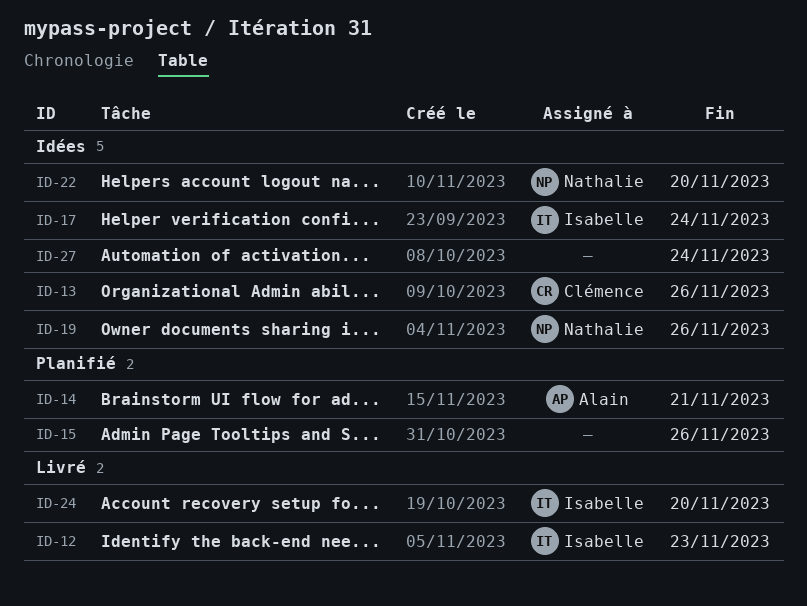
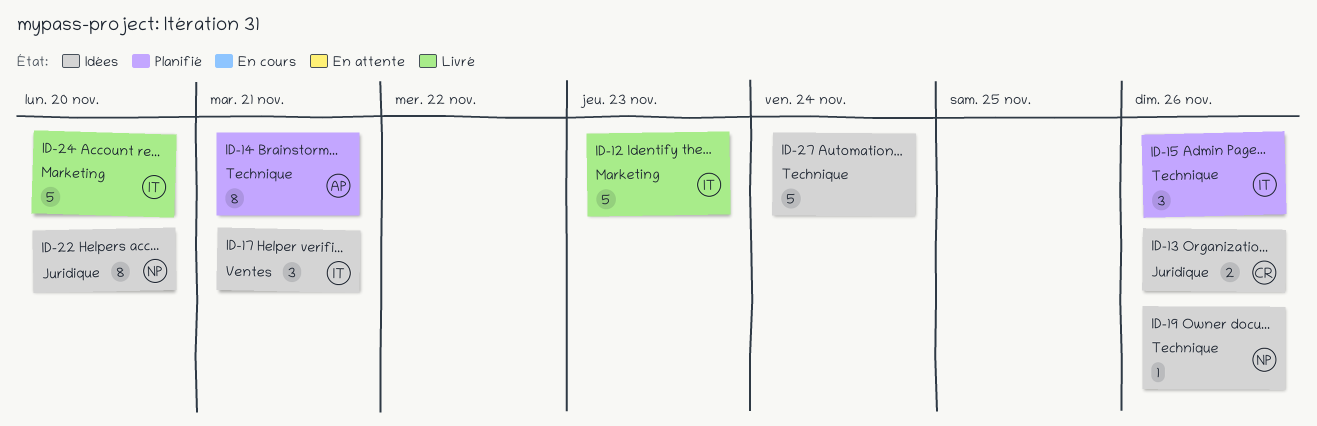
ID-15, owner: none -> Isabelle
ID-17, due: Nov 24 -> Nov 21

